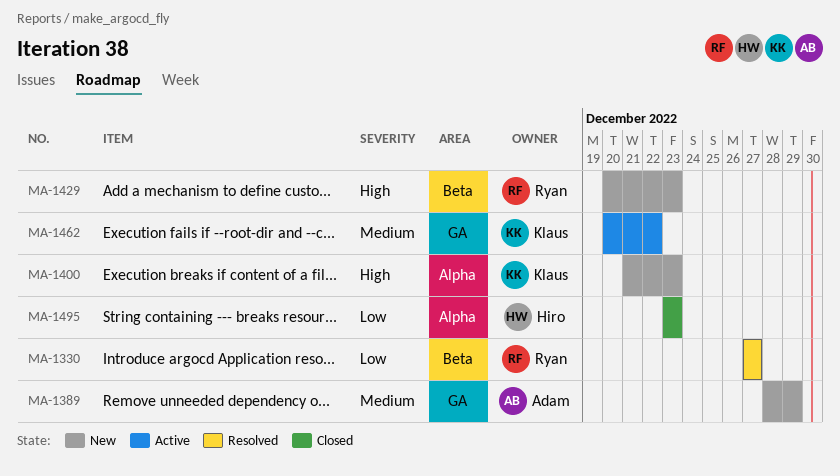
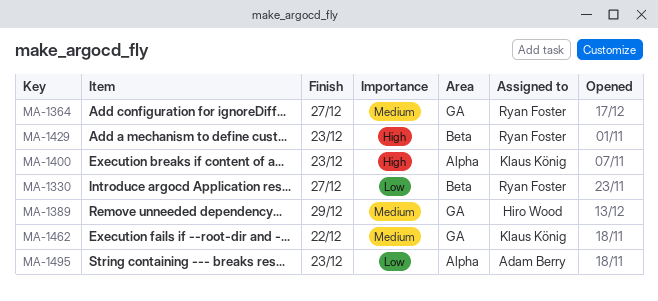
MA-1364: none -> present
MA-1389, owner: Adam Berry -> Hiro Wood
MA-1495, owner: Hiro Wood -> Adam Berry

